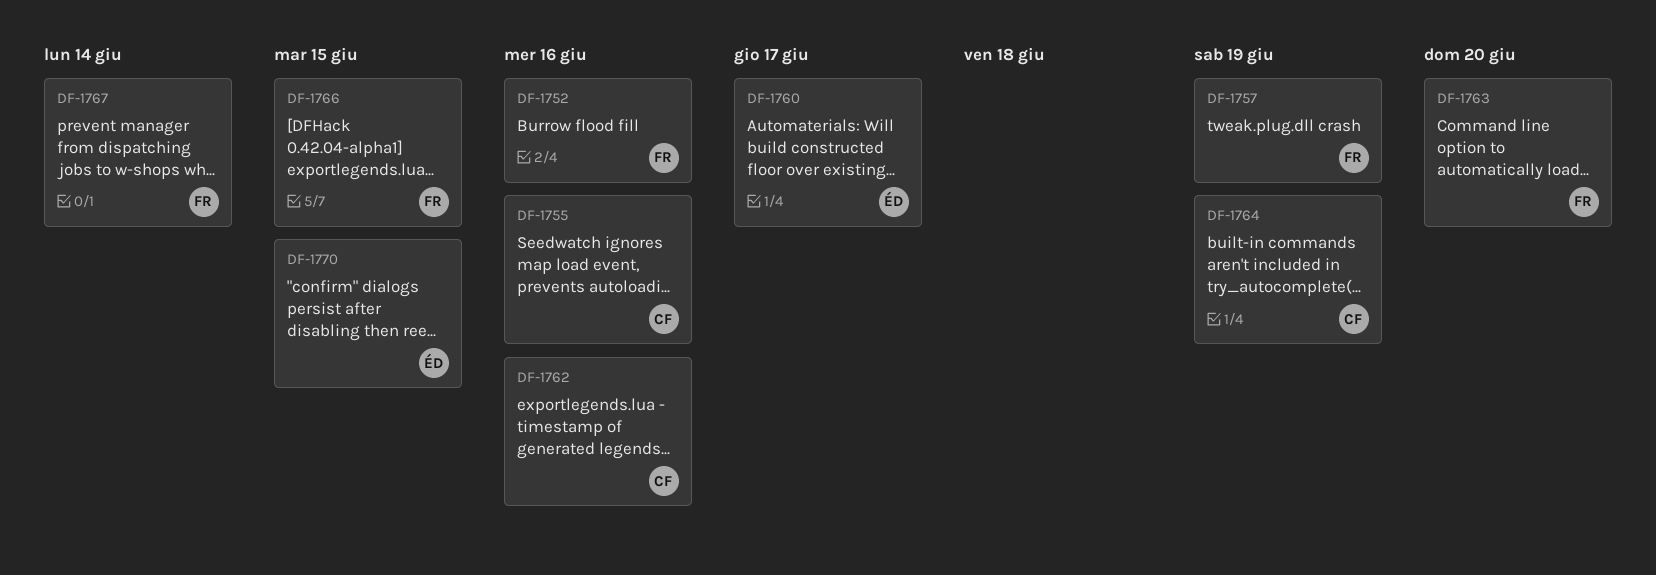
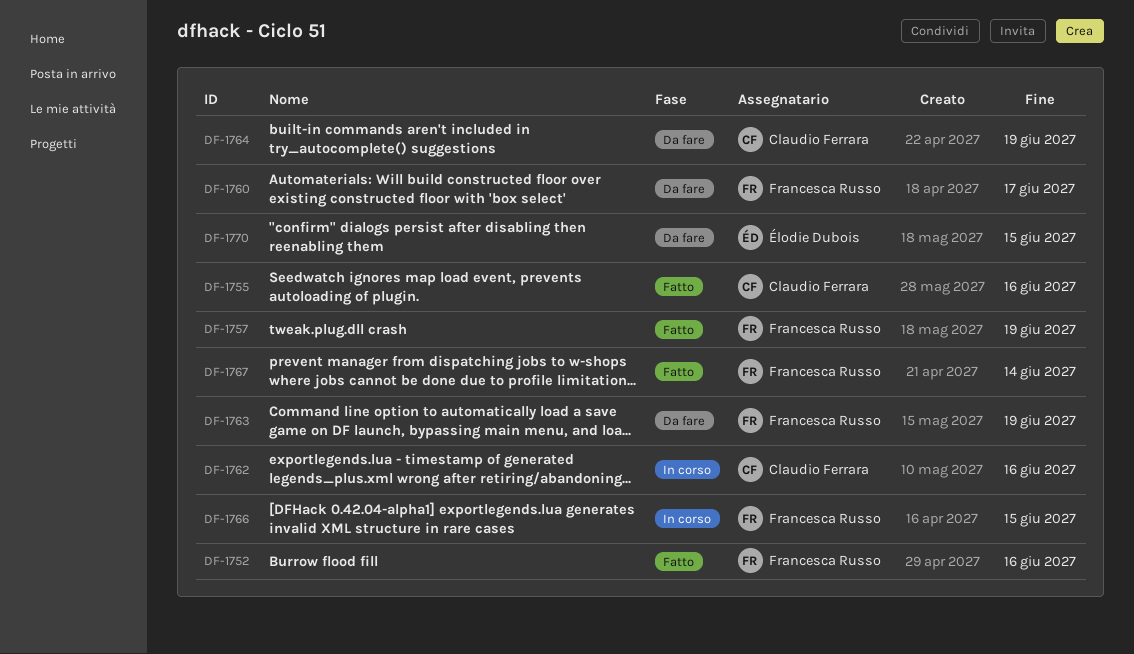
DF-1760, owner: Élodie Dubois -> Francesca Russo
DF-1763, due: Jun 20 -> Jun 19

